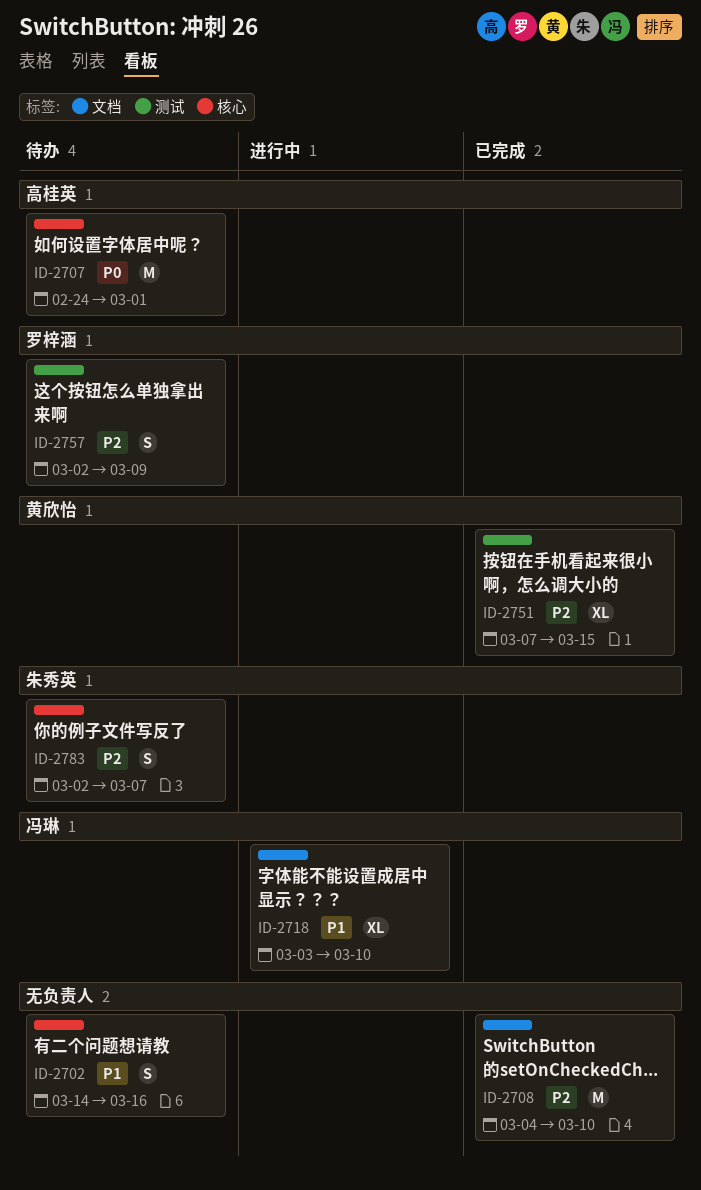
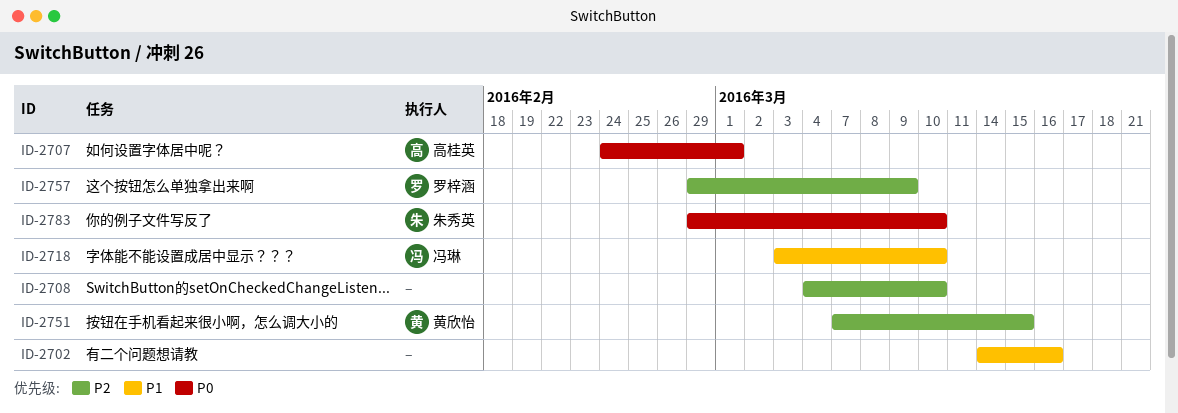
ID-2757, start: Mar 2 -> Feb 29
ID-2783, priority: P2 -> P0
ID-2783, start: Mar 2 -> Feb 29
ID-2783, due: Mar 7 -> Mar 10

